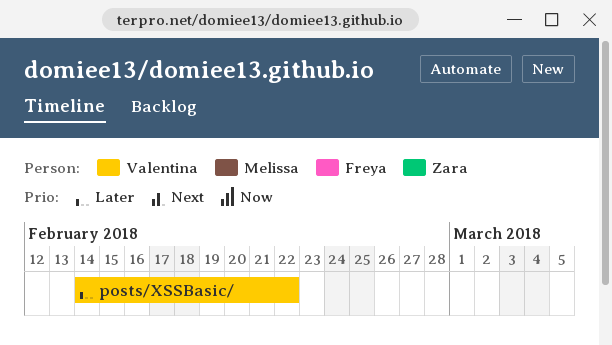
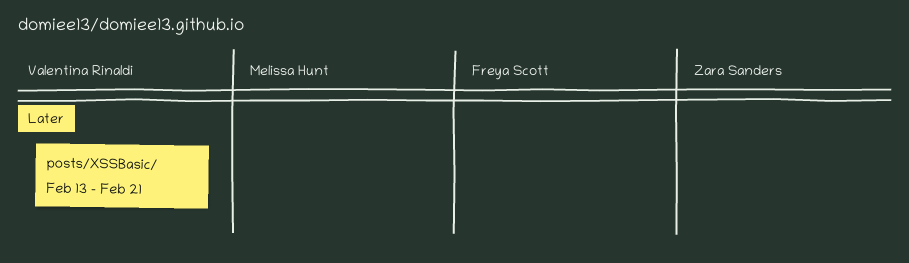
posts/XSSBasic/, start: Feb 14 -> Feb 13
posts/XSSBasic/, due: Feb 22 -> Feb 21

